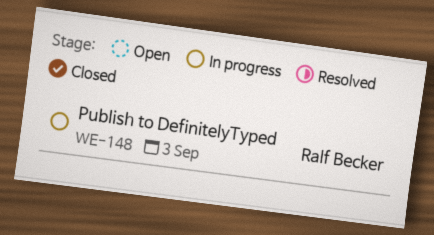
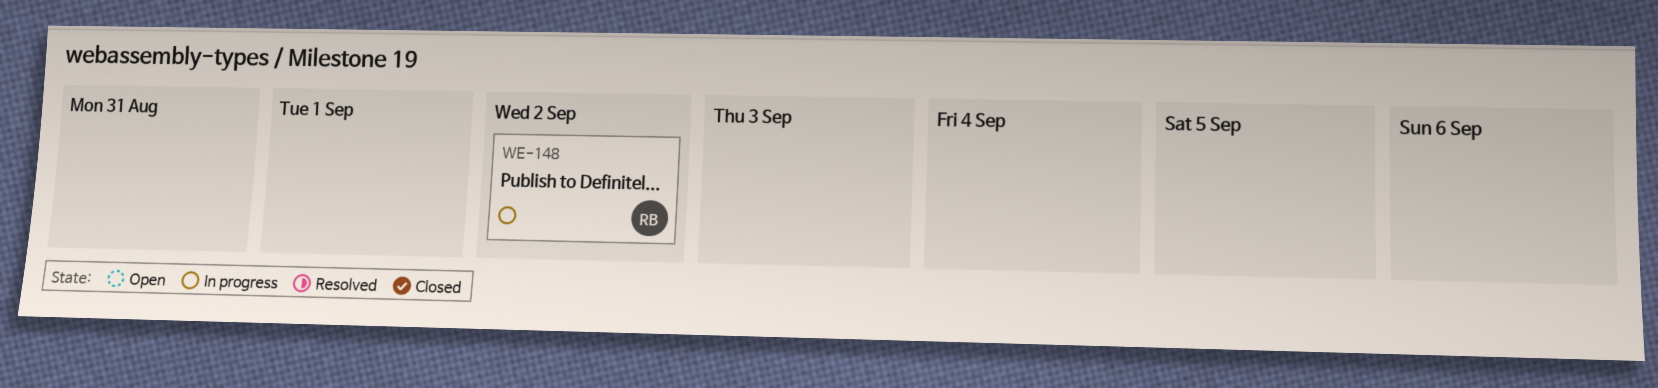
WE-148, due: Sep 3 -> Sep 2

